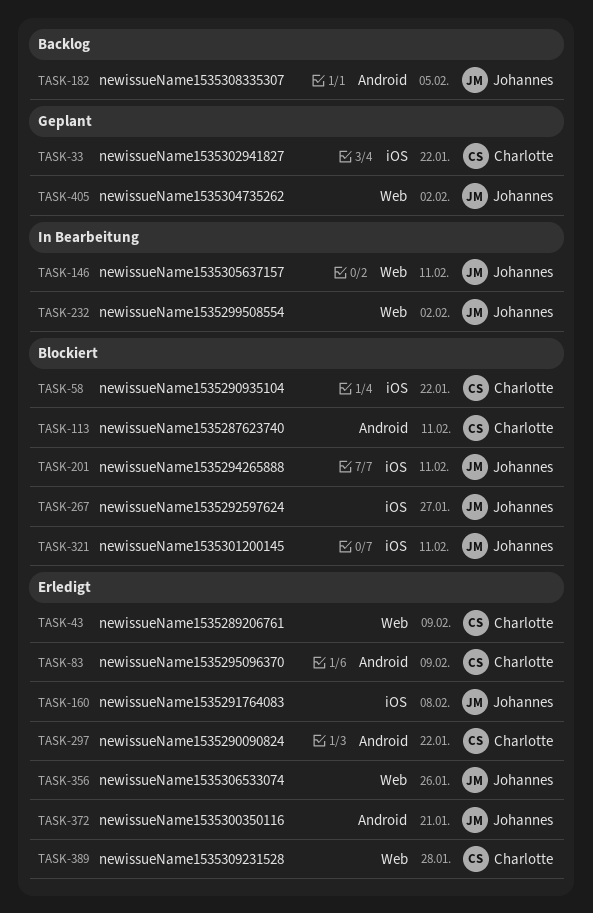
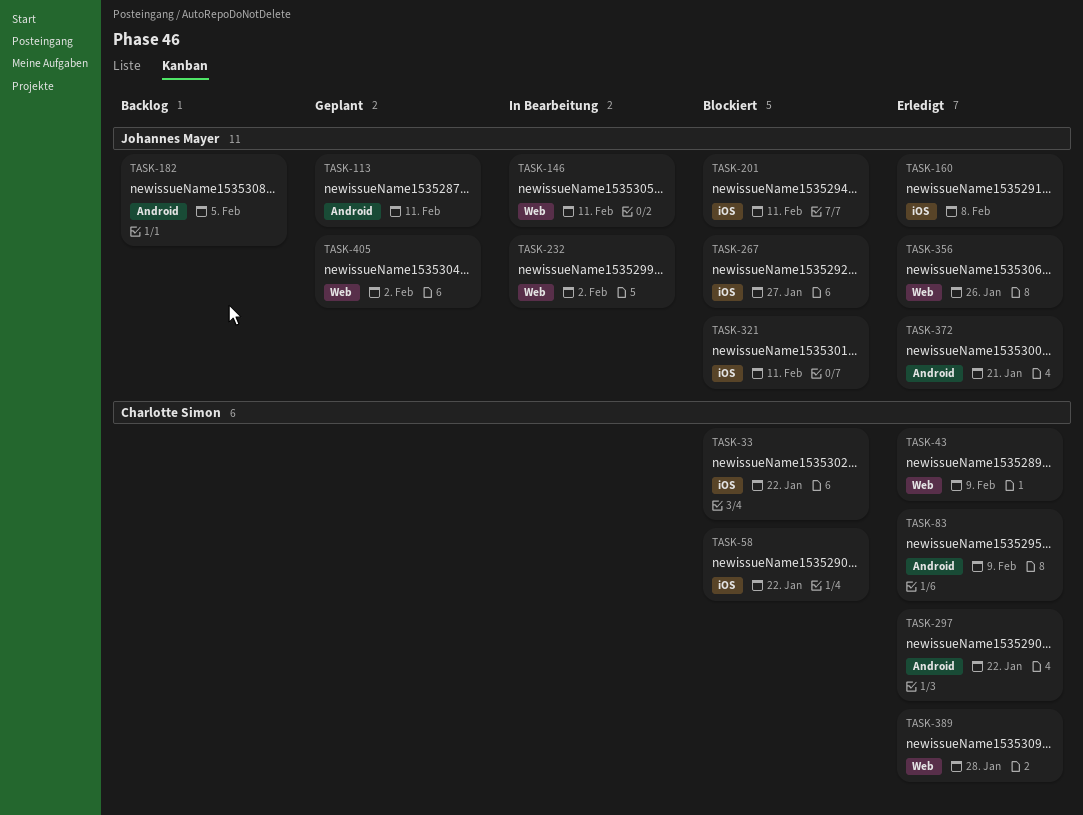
TASK-33, status: Geplant -> Blockiert
TASK-113, status: Blockiert -> Geplant
TASK-113, owner: Charlotte Simon -> Johannes Mayer

